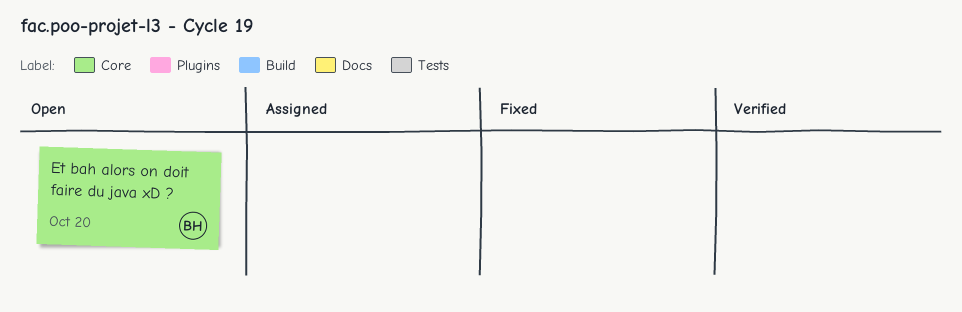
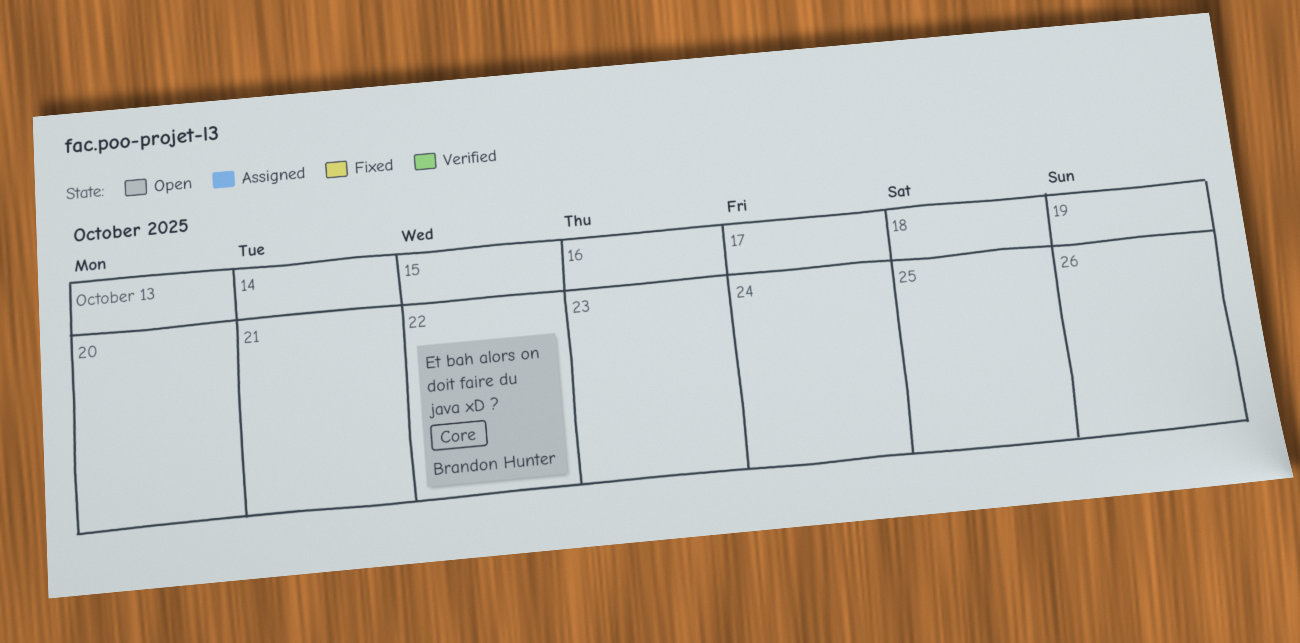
Et bah alors on doit faire du java xD ?, due: Oct 20 -> Oct 22

